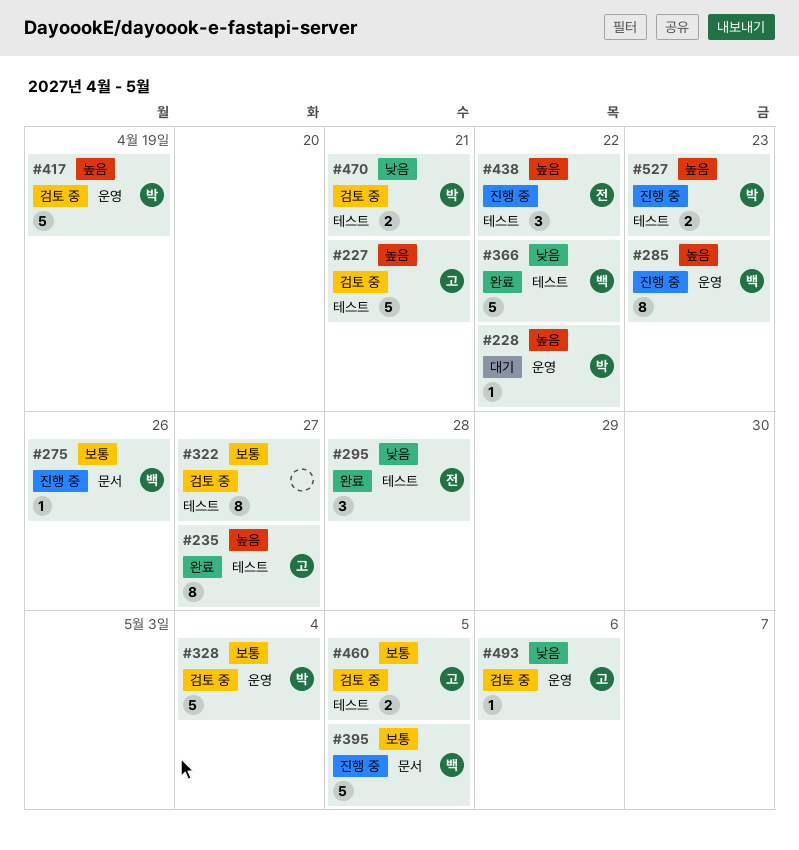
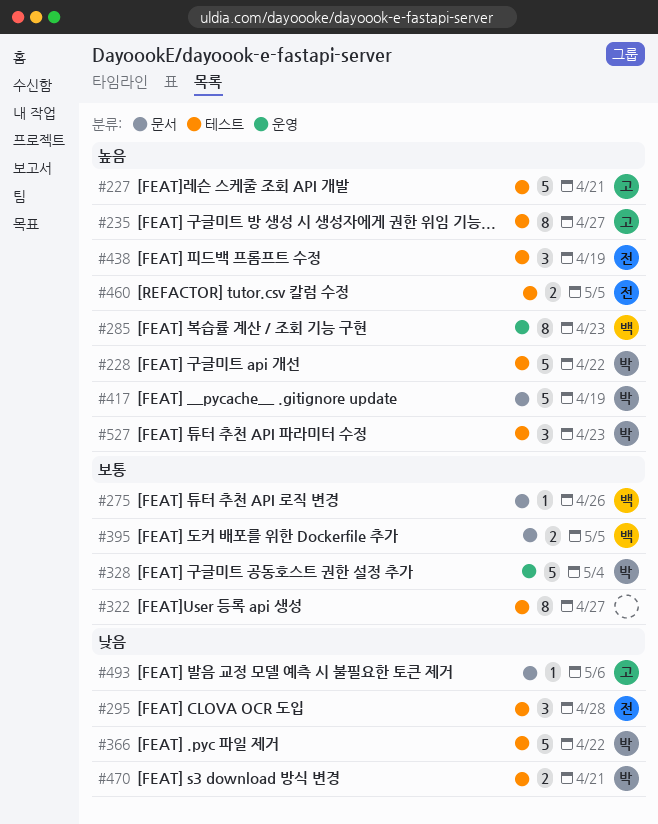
#228, label: 운영 -> 테스트
#228, estimate: 1 -> 5
#366, owner: 백 -> 박
#395, estimate: 5 -> 2
#417, label: 운영 -> 문서
#438, due: Apr 22 -> Apr 19
#460, owner: 고 -> 전
#460, priority: 보통 -> 높음
#493, label: 운영 -> 문서
#527, estimate: 2 -> 3

